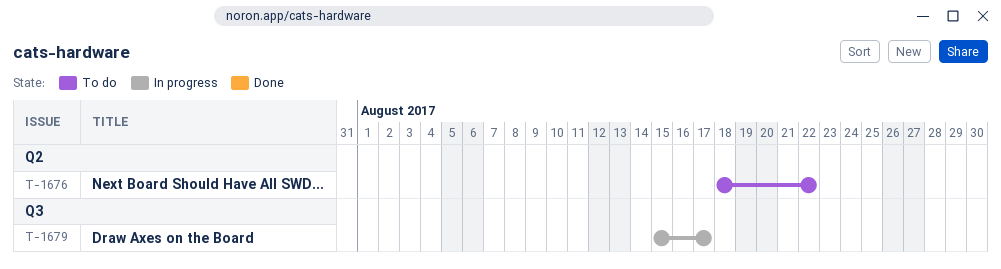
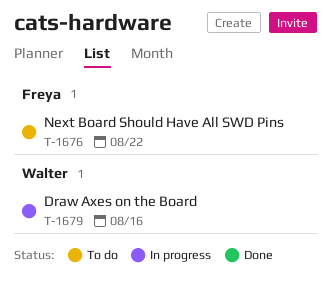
T-1679, due: Aug 17 -> Aug 16

